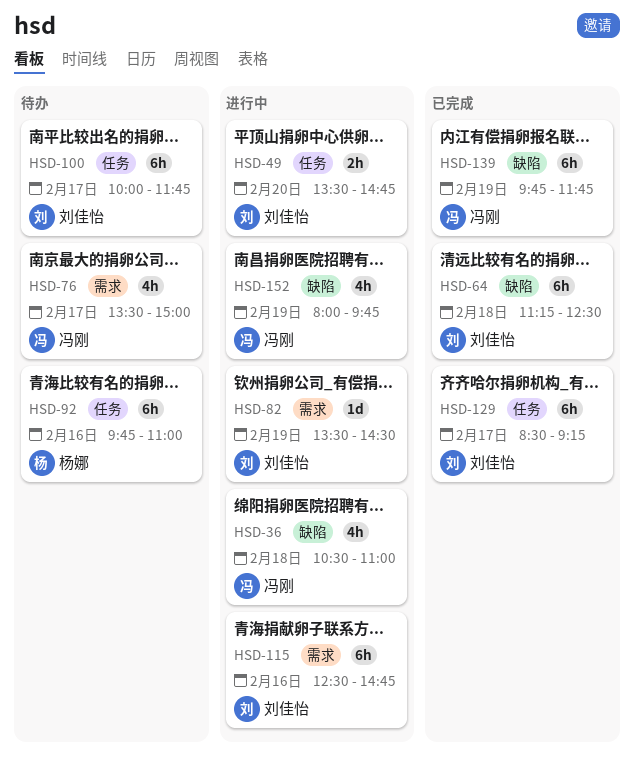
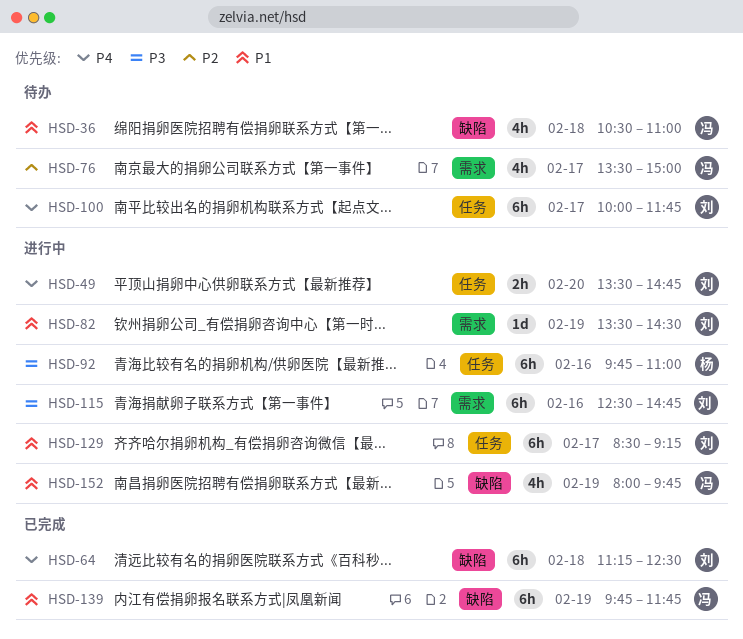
HSD-36, status: 进行中 -> 待办
HSD-92, status: 待办 -> 进行中
HSD-129, status: 已完成 -> 进行中

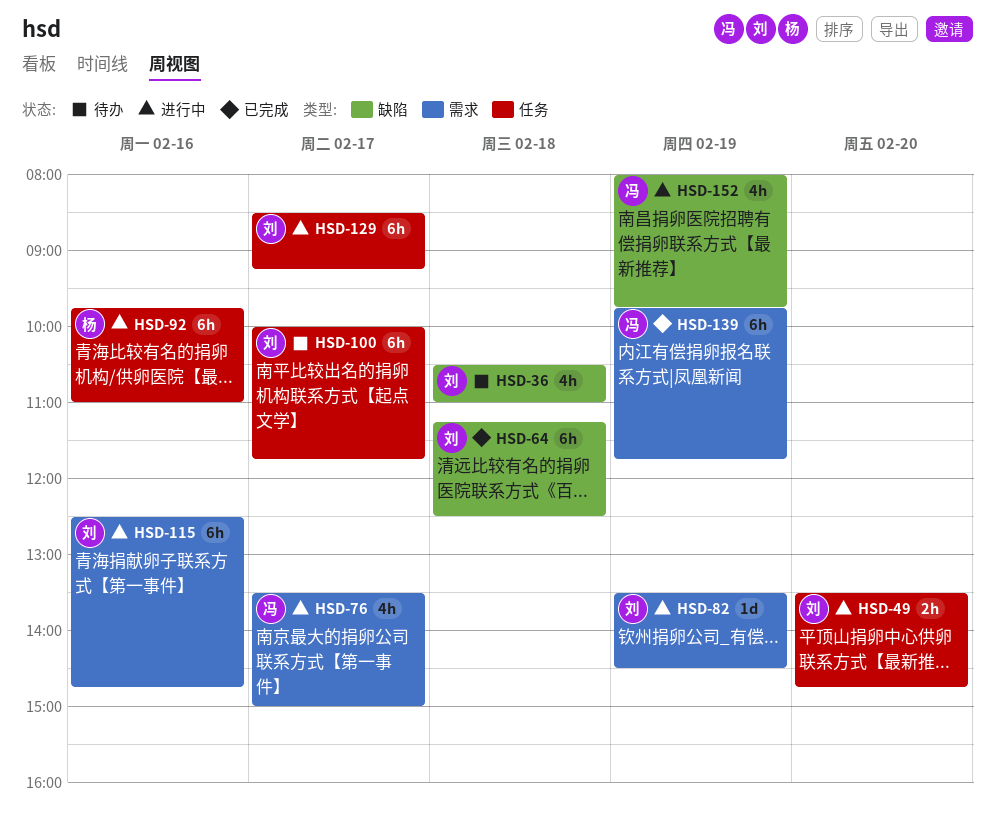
HSD-36, owner: 冯 -> 刘
HSD-76, status: 待办 -> 进行中
HSD-139, label: 缺陷 -> 需求

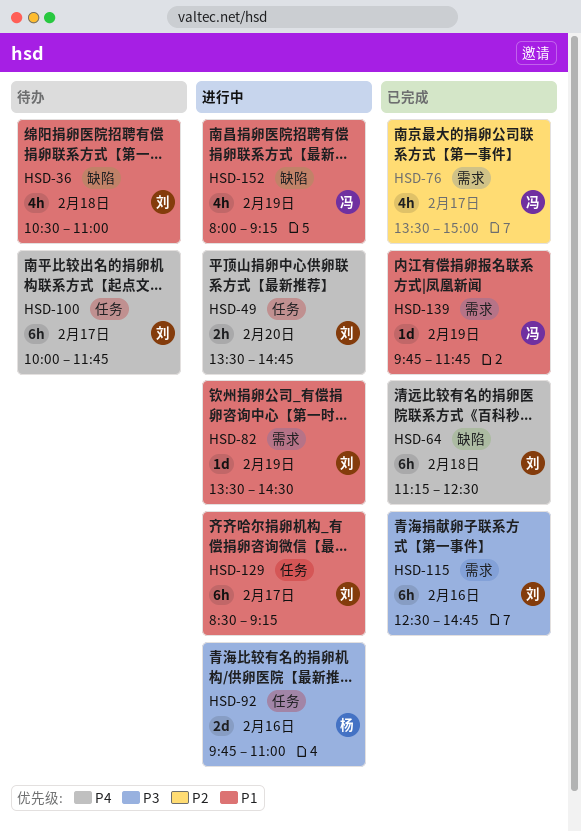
HSD-76, status: 进行中 -> 已完成
HSD-92, estimate: 6h -> 2d
HSD-115, status: 进行中 -> 已完成
HSD-139, estimate: 6h -> 1d
HSD-152, ends: 09:45 -> 09:15

